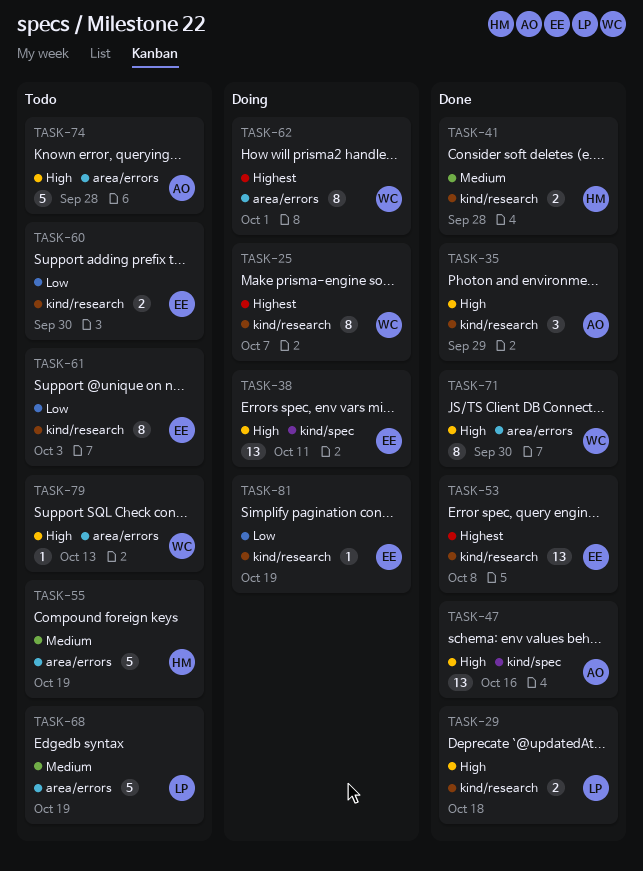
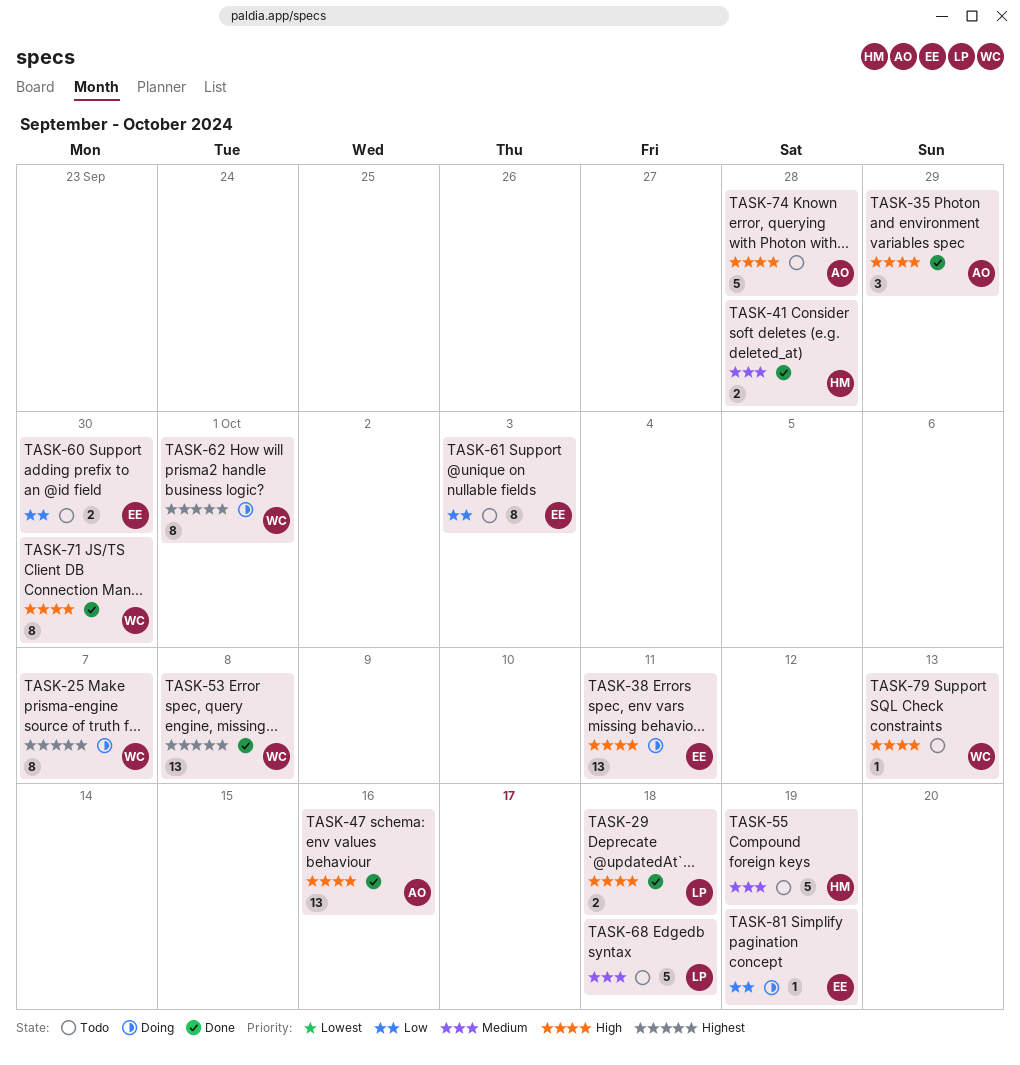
TASK-53, owner: EE -> WC
TASK-68, due: Oct 19 -> Oct 18

